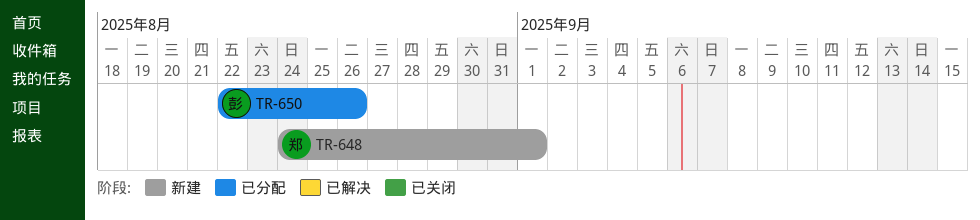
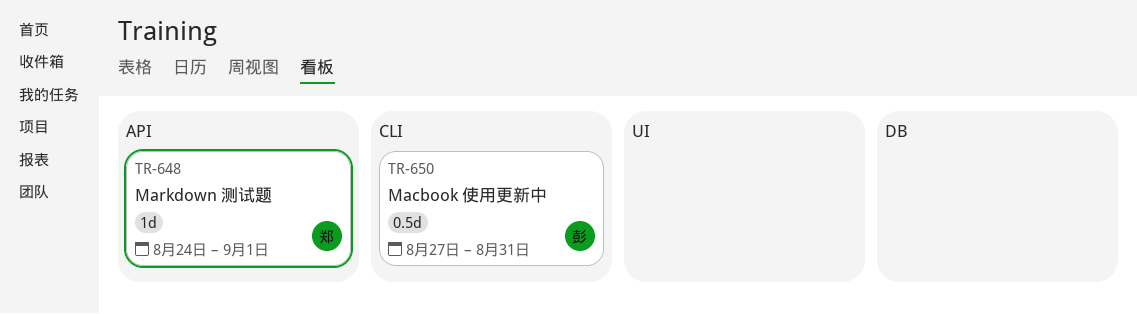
TR-650, start: Aug 22 -> Aug 27
TR-650, due: Aug 26 -> Aug 31

